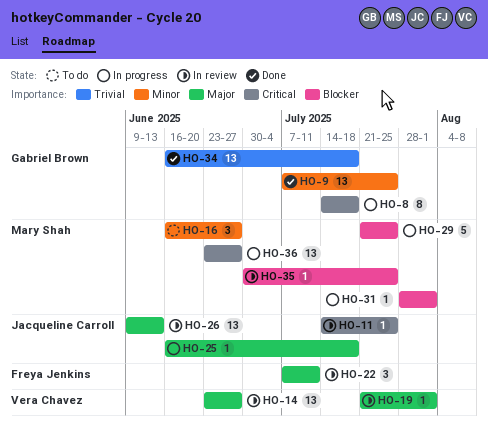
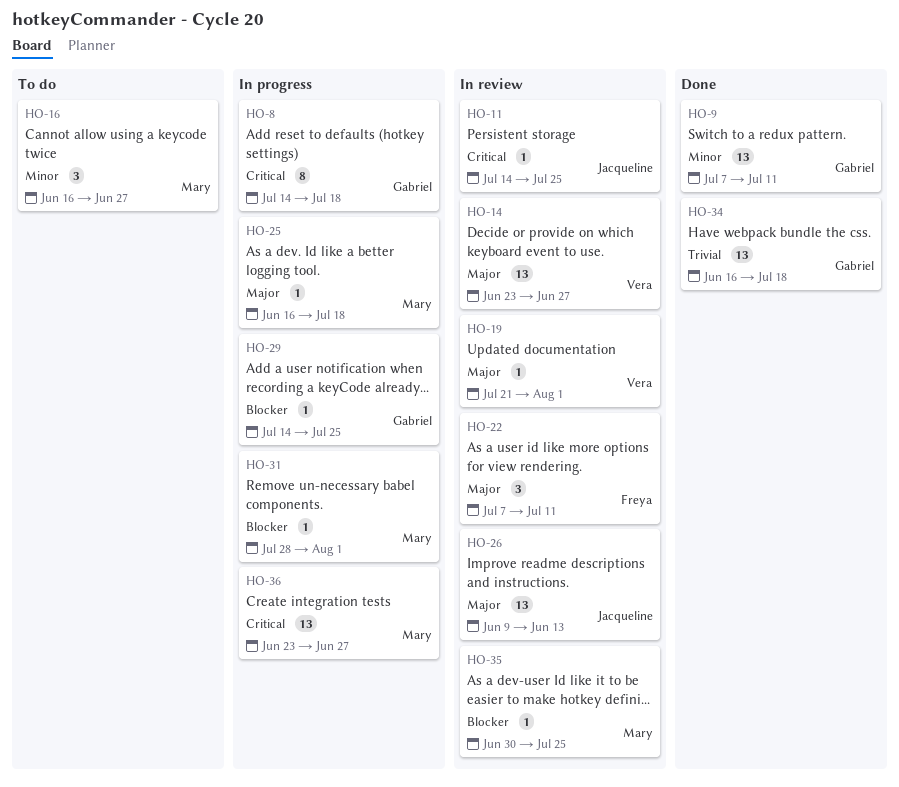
HO-9, due: Jul 25 -> Jul 11
HO-25, owner: Jacqueline Carroll -> Mary Shah
HO-29, owner: Mary Shah -> Gabriel Brown
HO-29, estimate: 5 -> 1
HO-29, start: Jul 21 -> Jul 14

